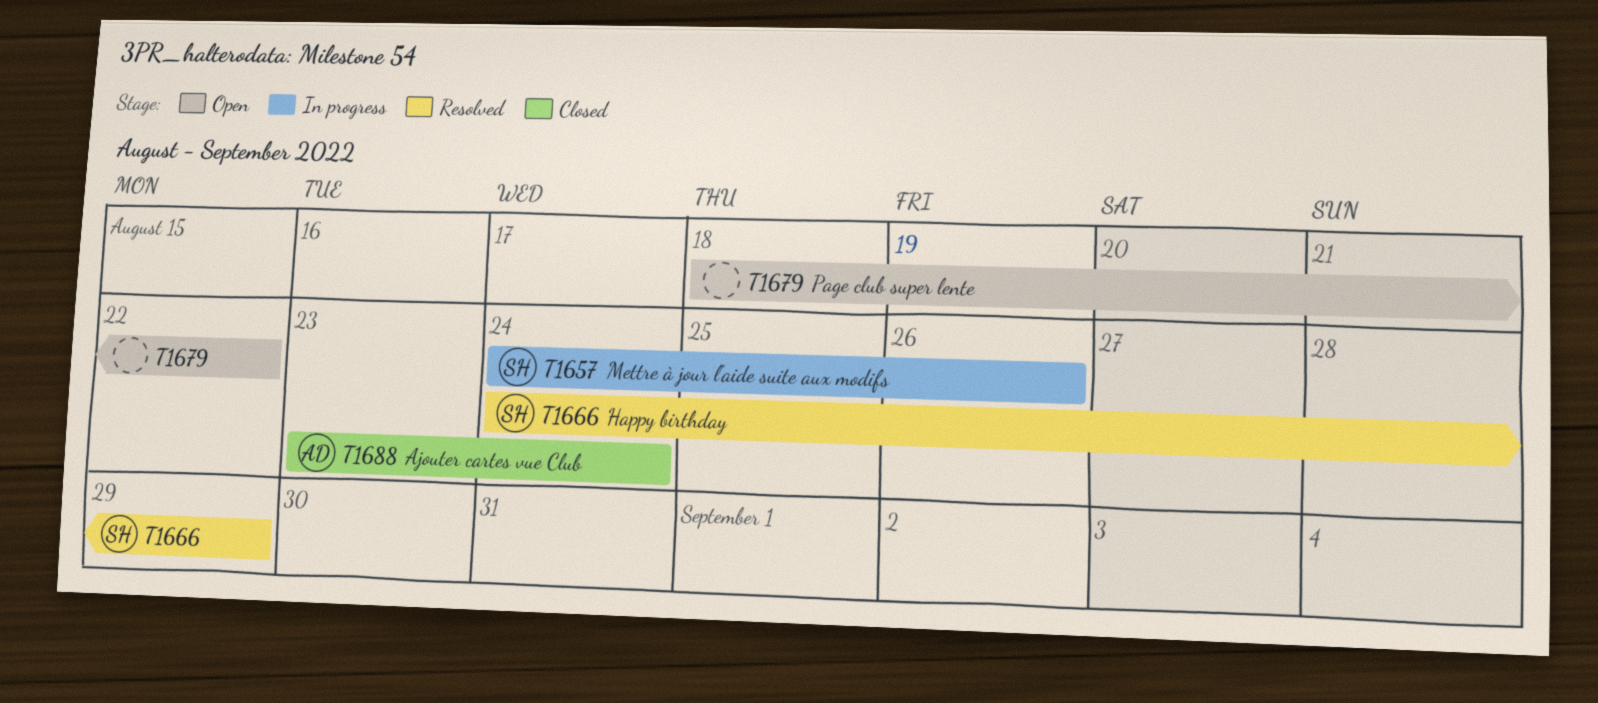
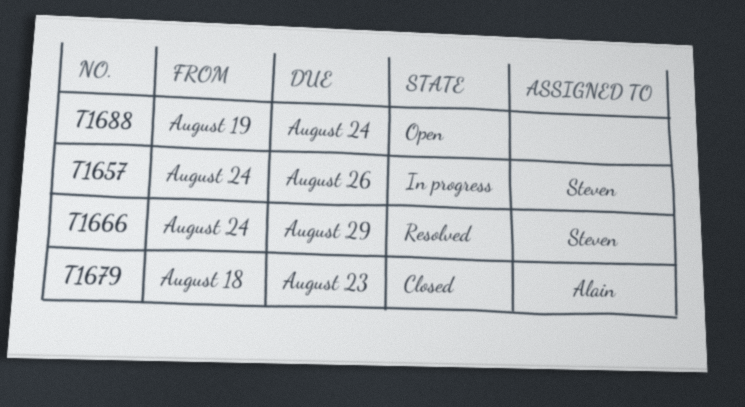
T1679, status: Open -> Closed
T1679, owner: none -> Alain
T1679, due: Aug 22 -> Aug 23
T1688, status: Closed -> Open
T1688, owner: Alain -> none
T1688, start: Aug 23 -> Aug 19

